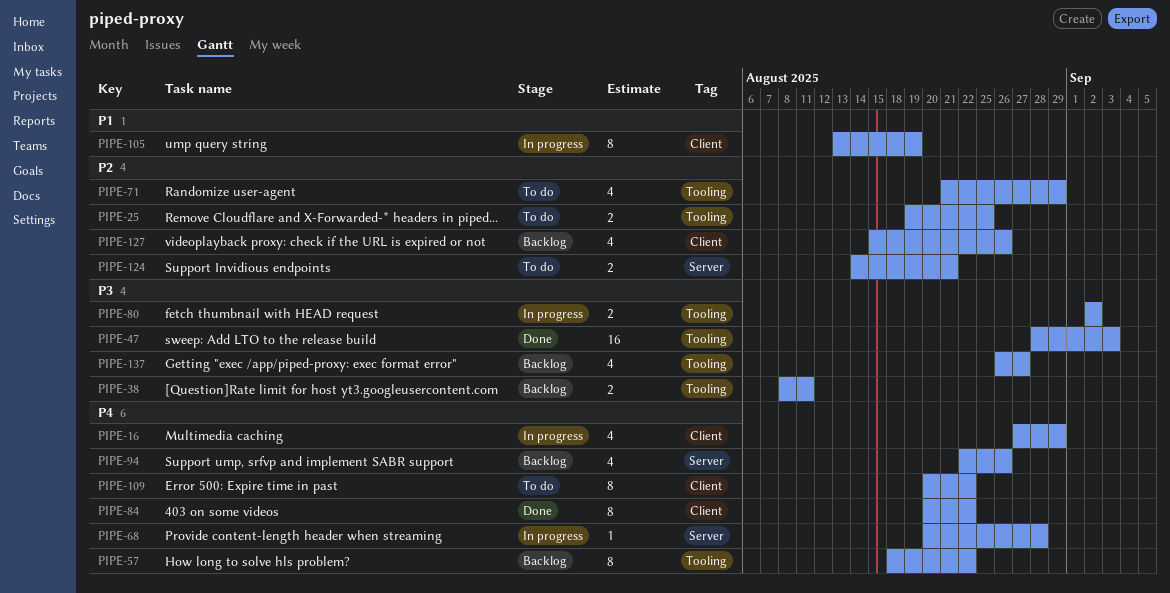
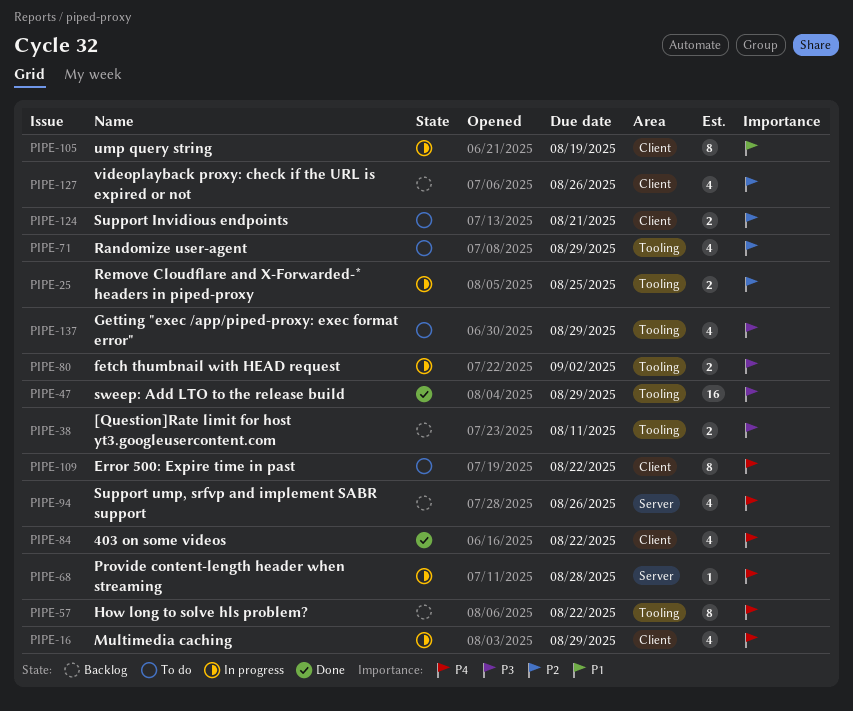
PIPE-25, status: To do -> In progress
PIPE-47, due: Sep 3 -> Aug 29
PIPE-84, estimate: 8 -> 4
PIPE-124, label: Server -> Client
PIPE-137, status: Backlog -> To do
PIPE-137, due: Aug 27 -> Aug 29

